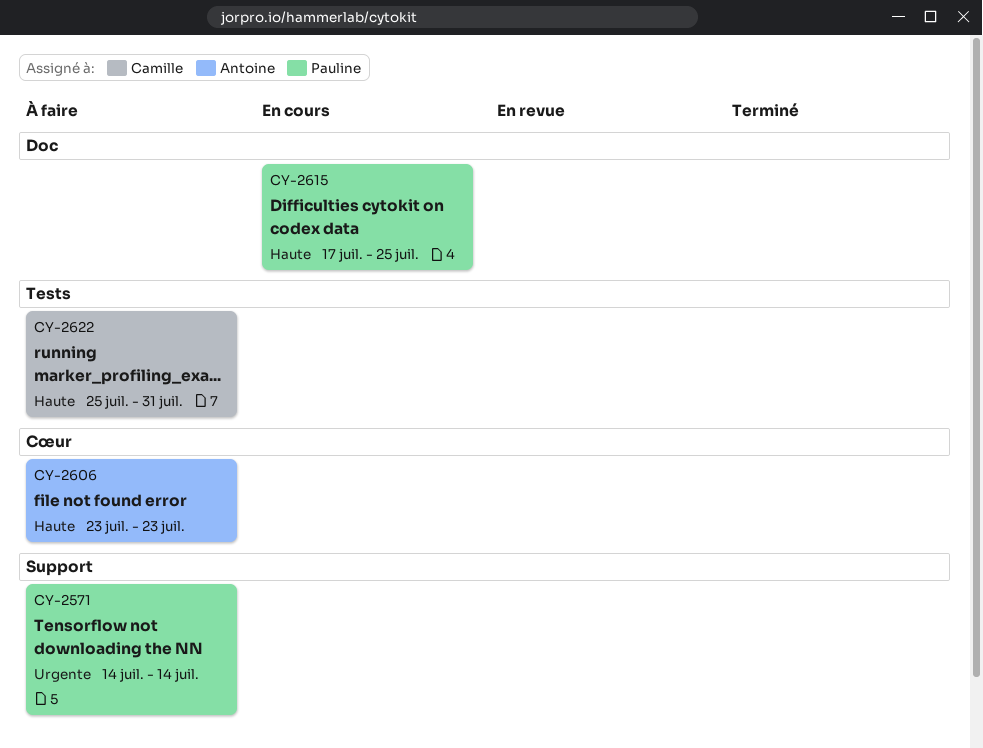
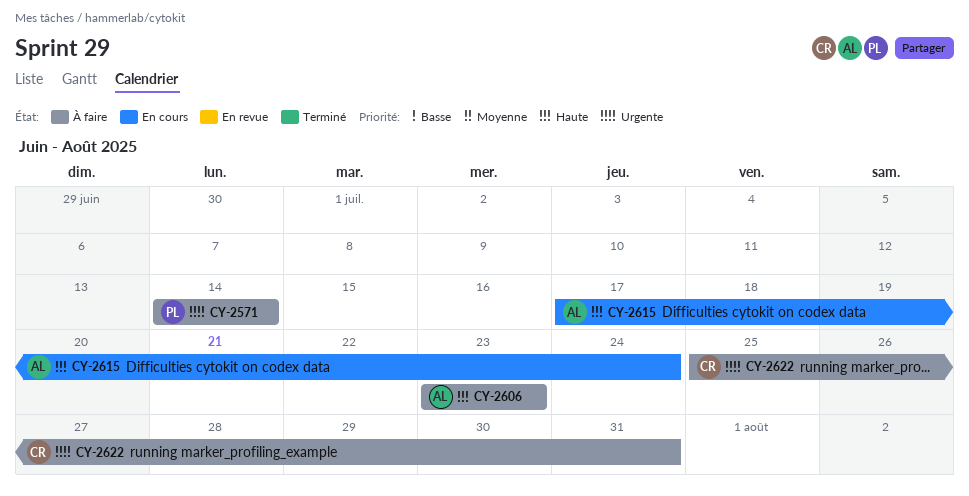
CY-2615, owner: Pauline -> Antoine
CY-2615, due: Jul 25 -> Jul 24
CY-2622, priority: Haute -> Urgente

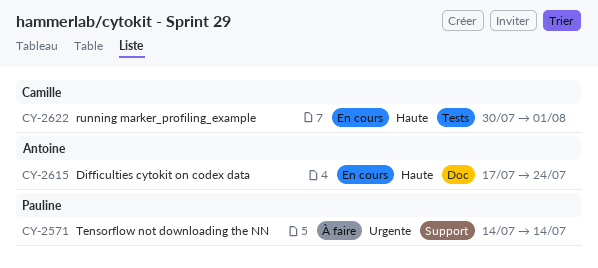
CY-2606: present -> none
CY-2622, status: À faire -> En cours
CY-2622, priority: Urgente -> Haute
CY-2622, start: Jul 25 -> Jul 30
CY-2622, due: Jul 31 -> Aug 1

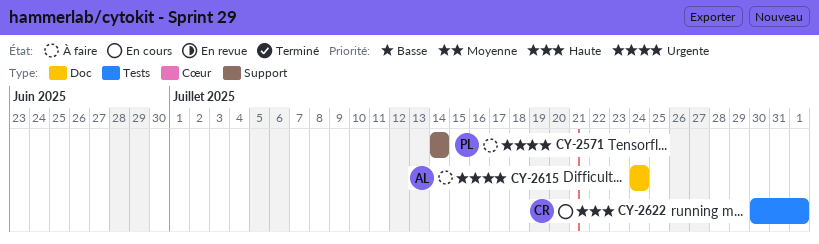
CY-2615, status: En cours -> À faire
CY-2615, priority: Haute -> Urgente
CY-2615, start: Jul 17 -> Jul 24

